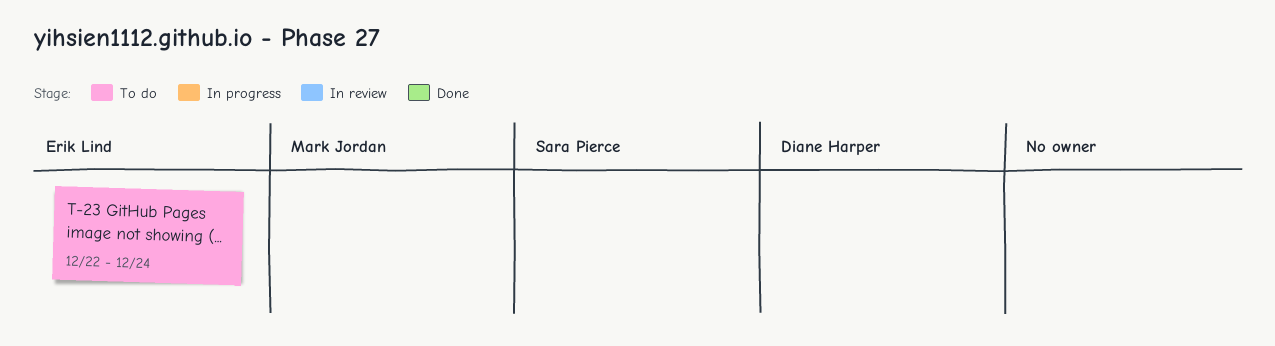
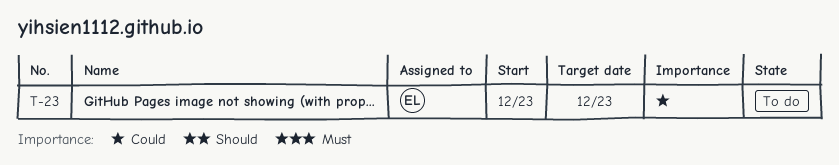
T-23, start: Dec 22 -> Dec 23
T-23, due: Dec 24 -> Dec 23

